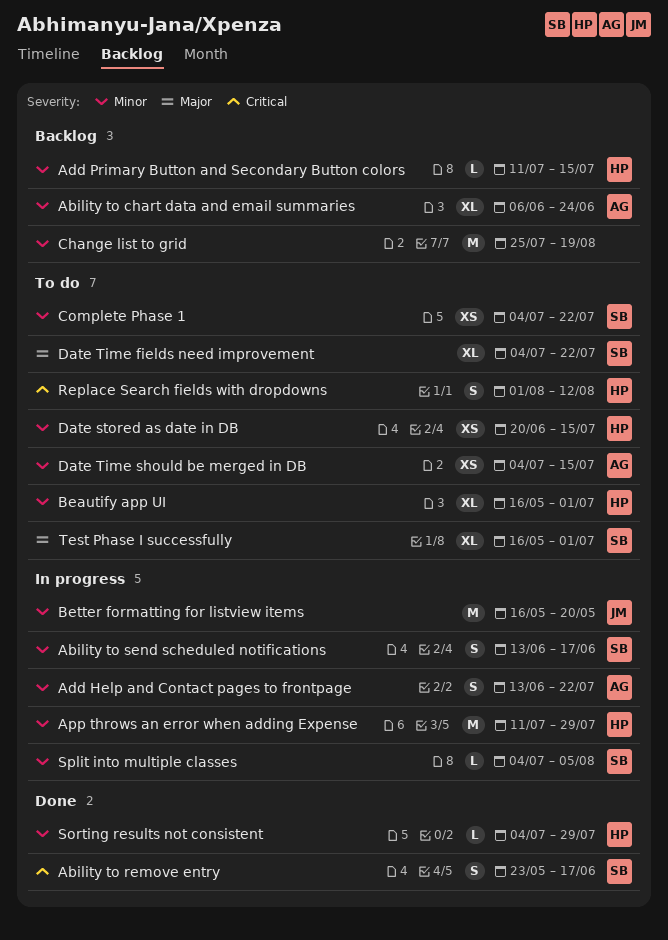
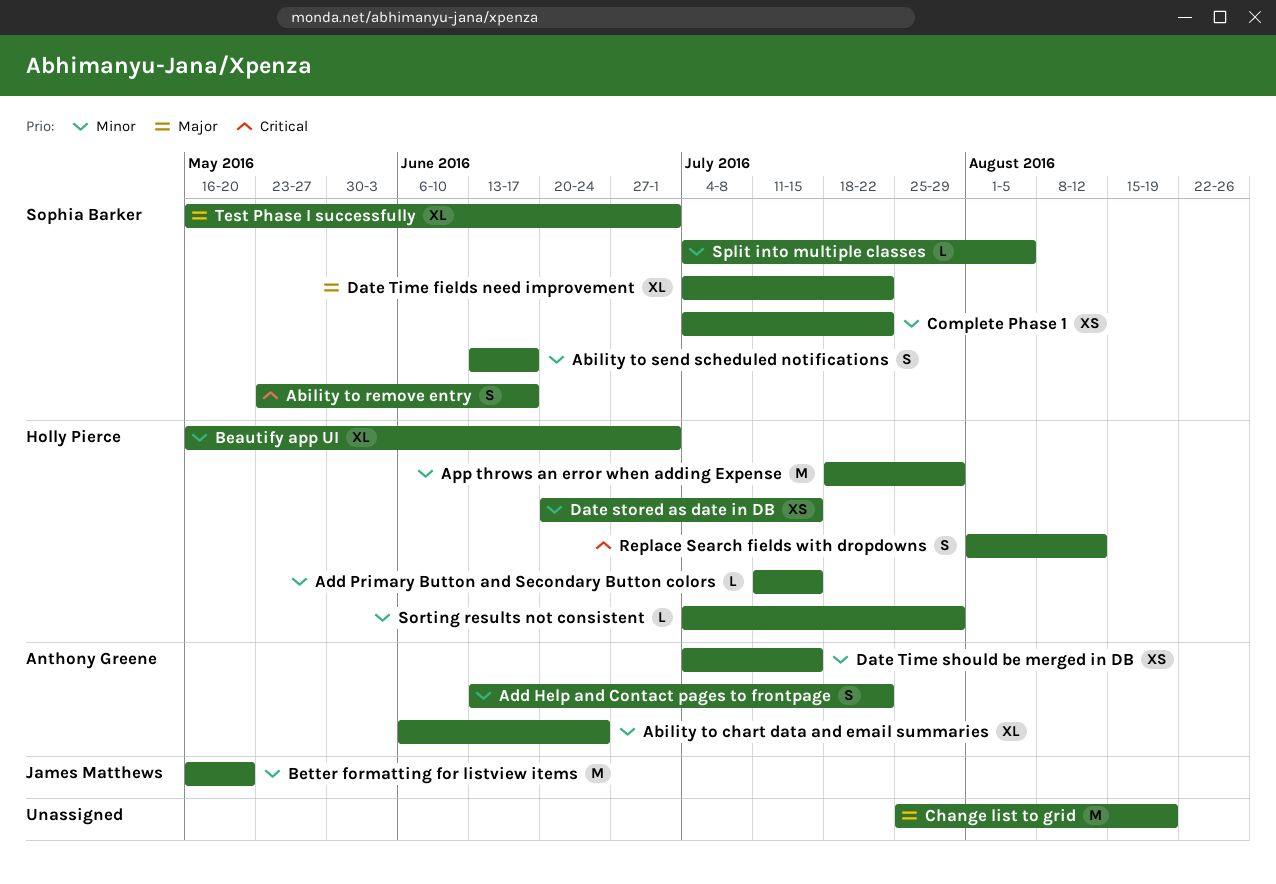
App throws an error when adding Expense, start: Jul 11 -> Jul 18
Change list to grid, priority: Minor -> Major

